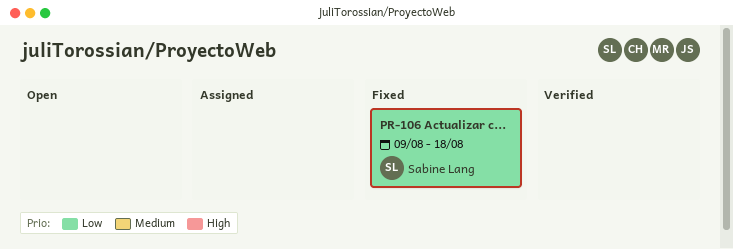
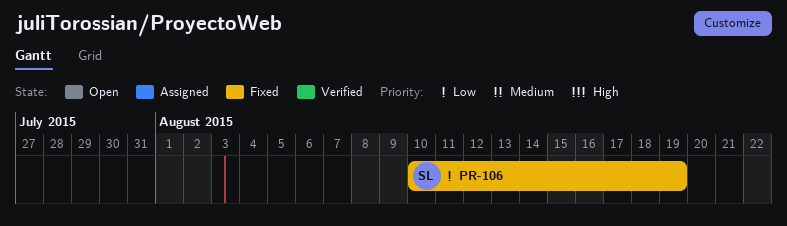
PR-106, start: Aug 9 -> Aug 10
PR-106, due: Aug 18 -> Aug 19

